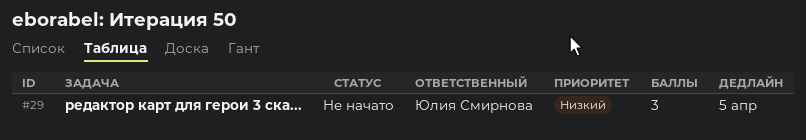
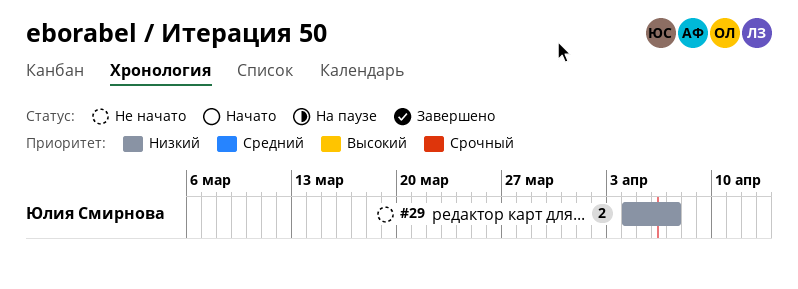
#29, estimate: 3 -> 2
#29, due: Apr 5 -> Apr 7

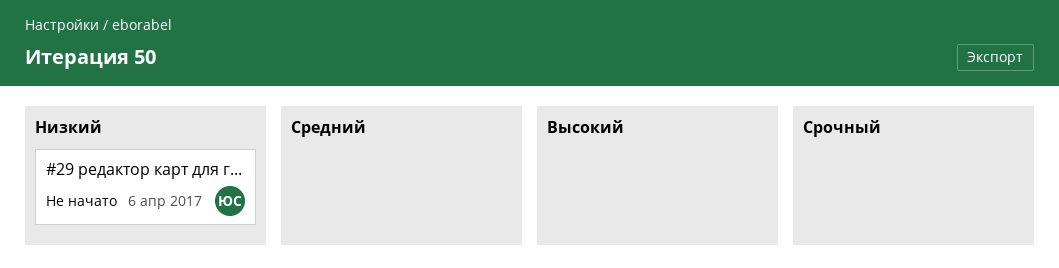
#29, due: Apr 7 -> Apr 6

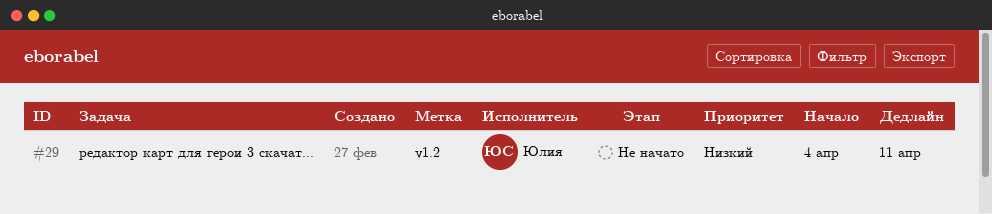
#29, due: Apr 6 -> Apr 11

